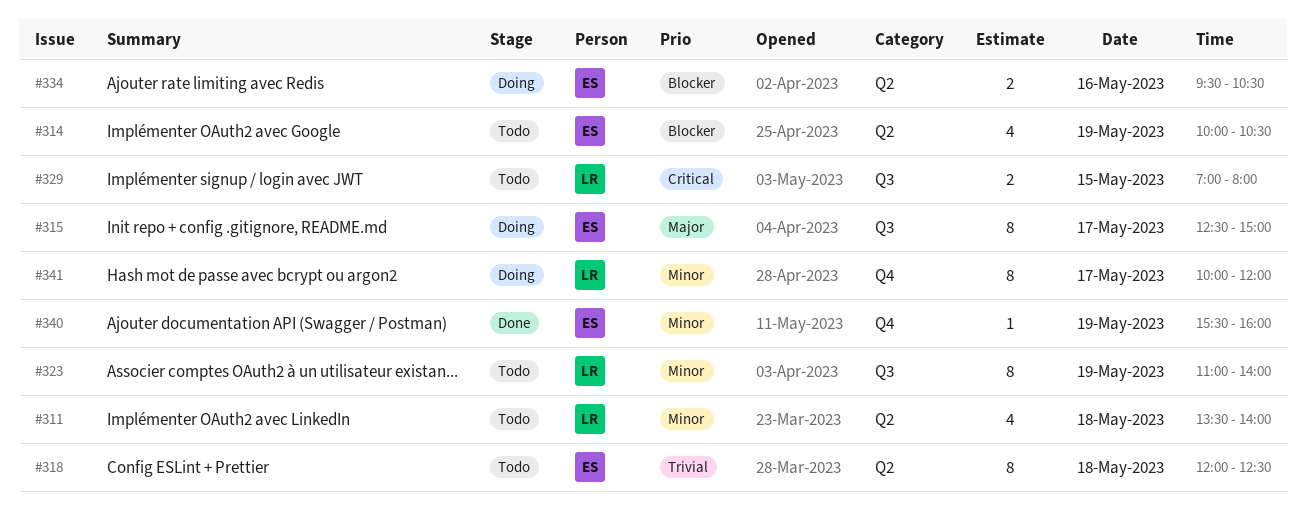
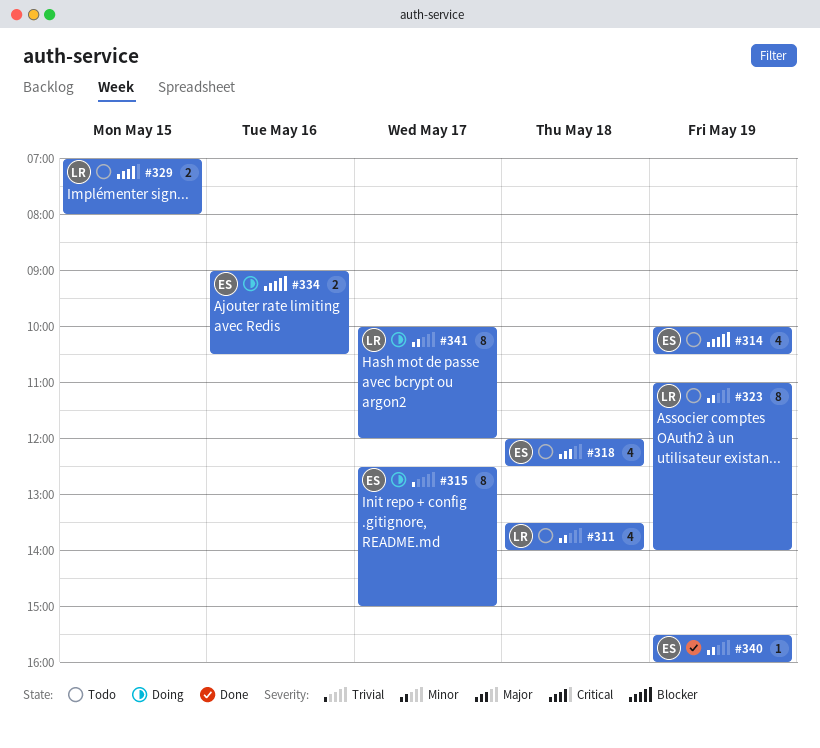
#315, priority: Major -> Trivial
#318, priority: Trivial -> Major
#318, estimate: 8 -> 4
#334, begins: 09:30 -> 09:00

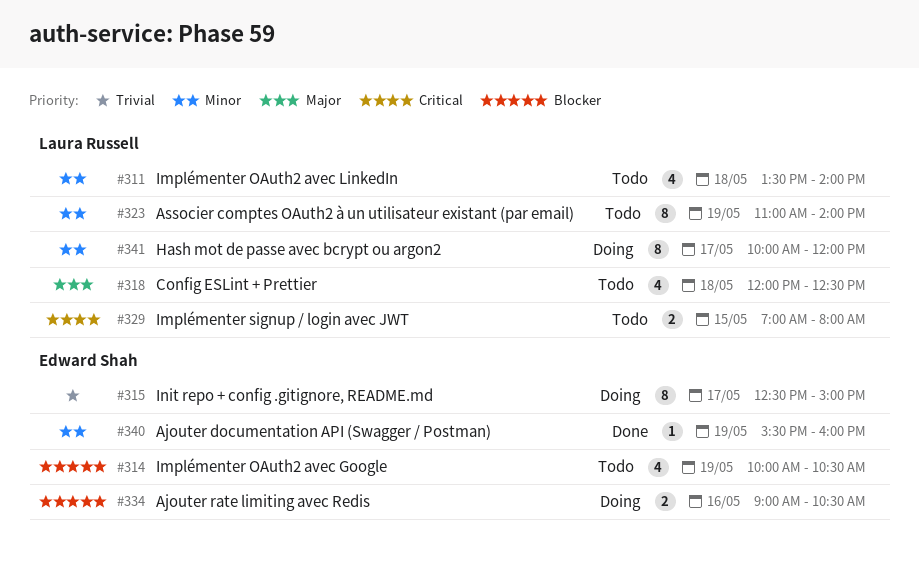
#318, owner: Edward Shah -> Laura Russell

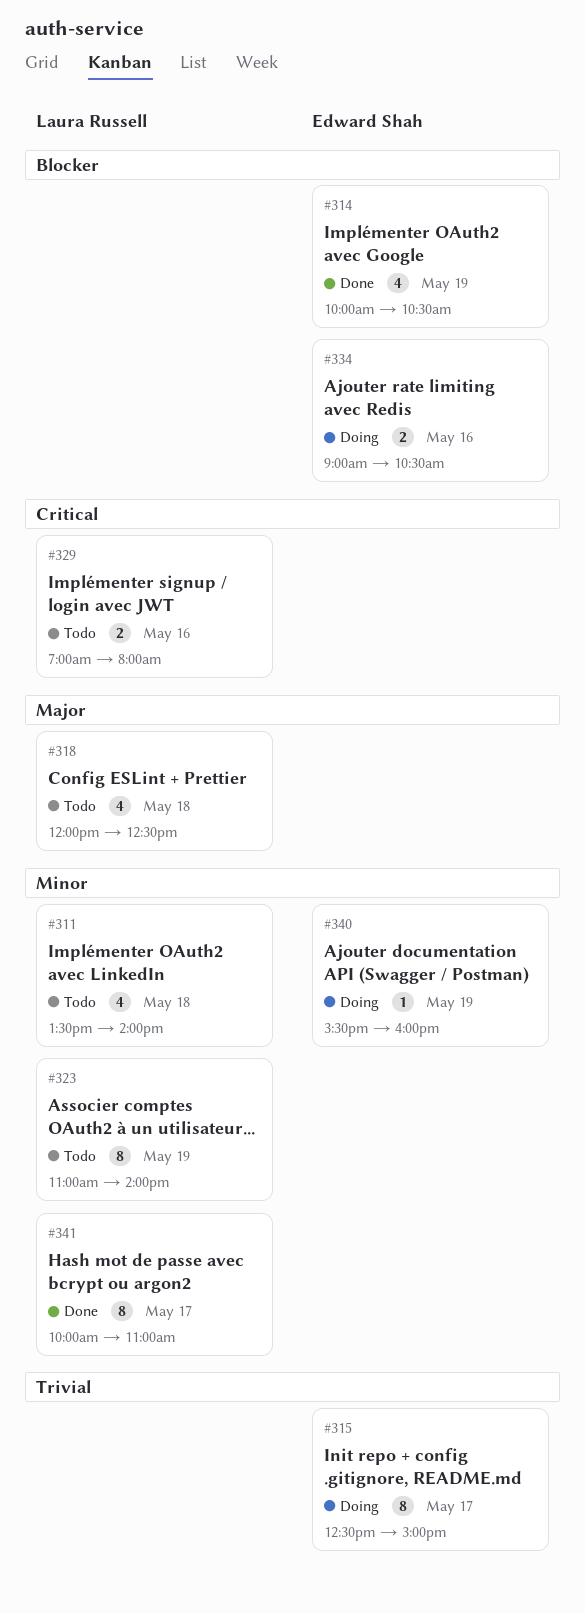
#314, status: Todo -> Done
#329, day: May 15 -> May 16
#340, status: Done -> Doing
#341, status: Doing -> Done
#341, ends: 12:00 -> 11:00

